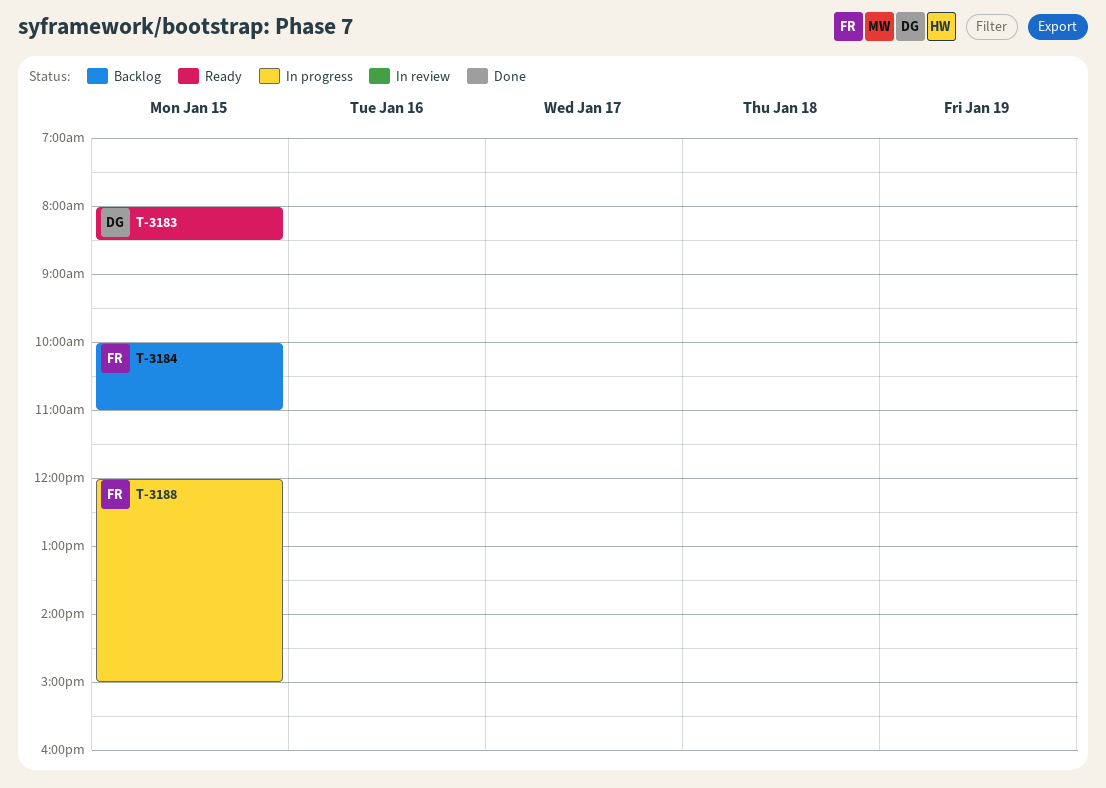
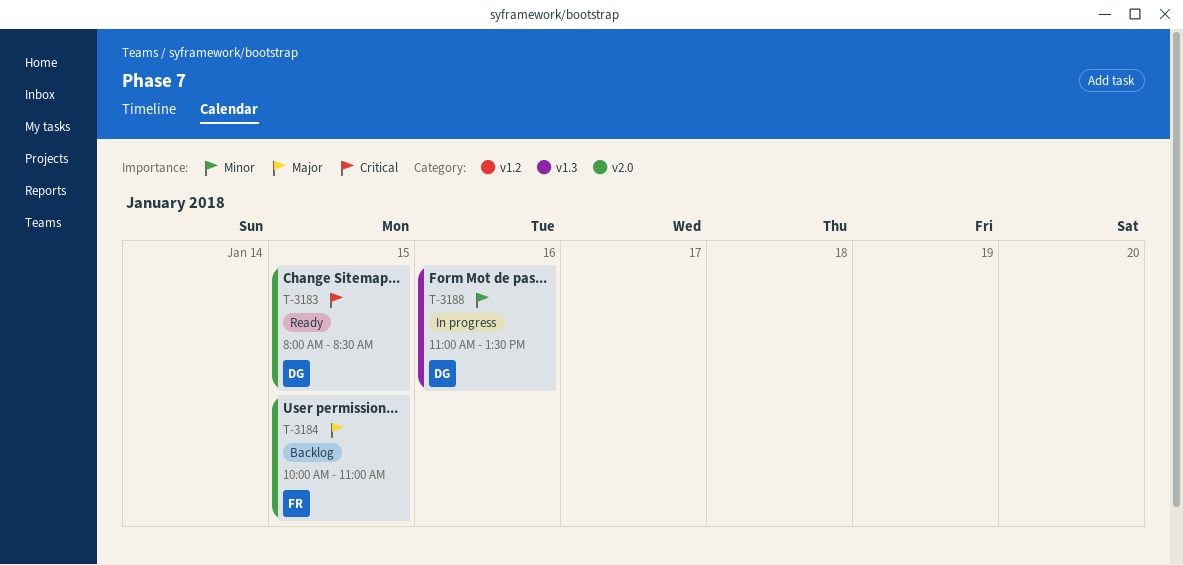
T-3188, owner: FR -> DG
T-3188, day: Jan 15 -> Jan 16
T-3188, begins: 12:00 -> 11:00
T-3188, ends: 15:00 -> 13:30

